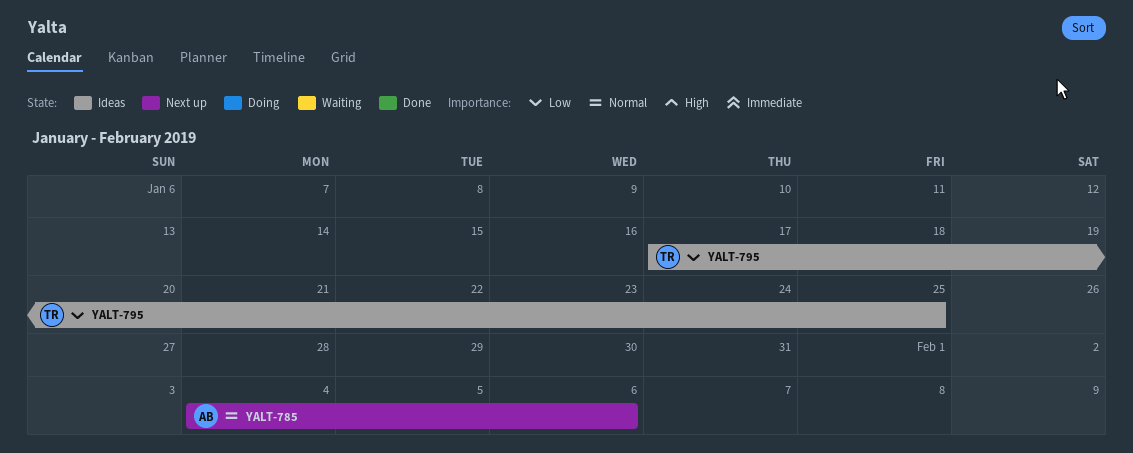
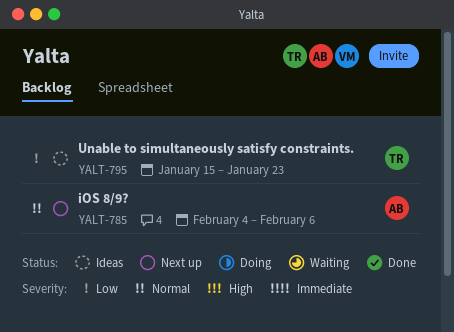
YALT-795, start: Jan 17 -> Jan 15
YALT-795, due: Jan 25 -> Jan 23

